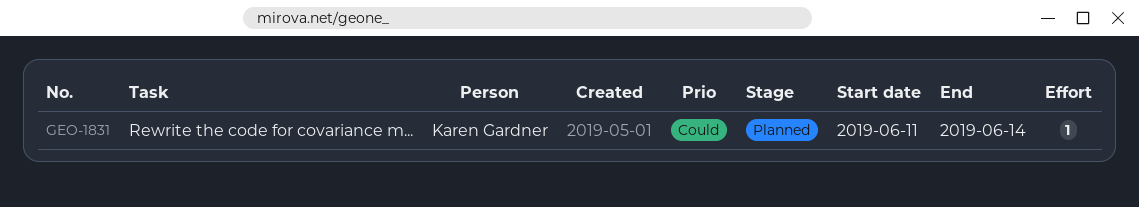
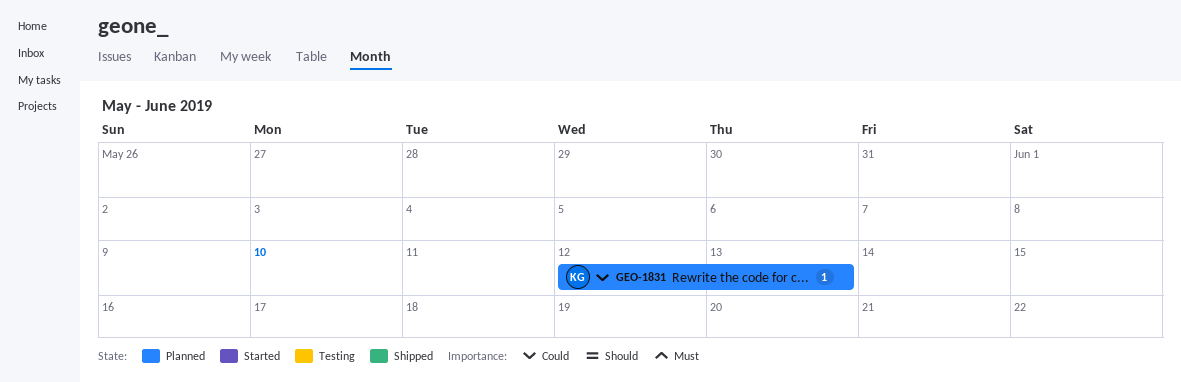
GEO-1831, start: Jun 11 -> Jun 12
GEO-1831, due: Jun 14 -> Jun 13

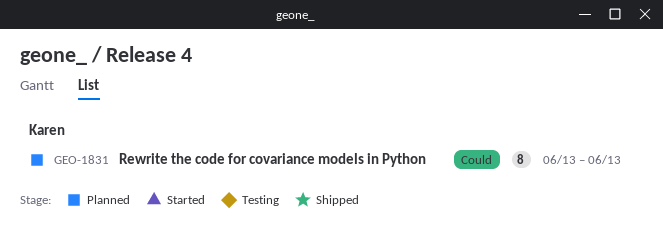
GEO-1831, estimate: 1 -> 8
GEO-1831, start: Jun 12 -> Jun 13

